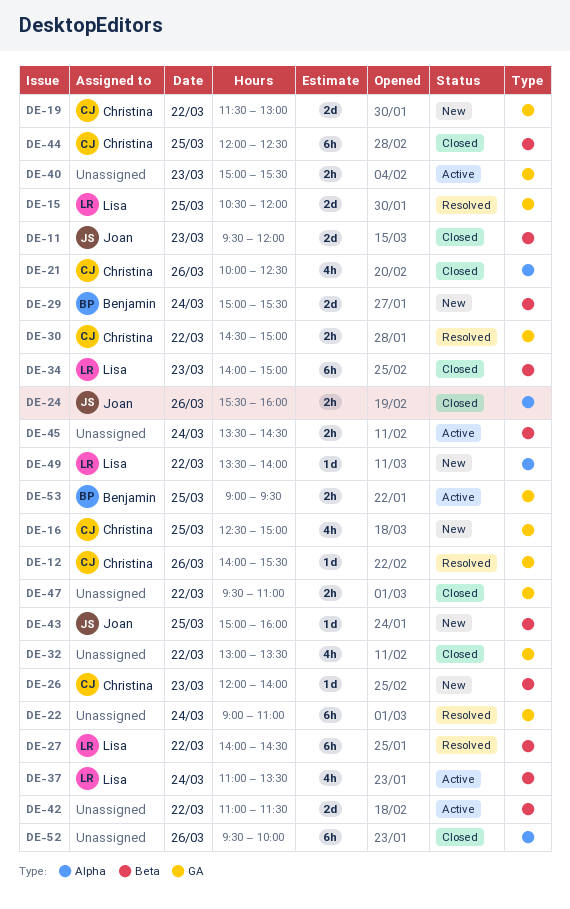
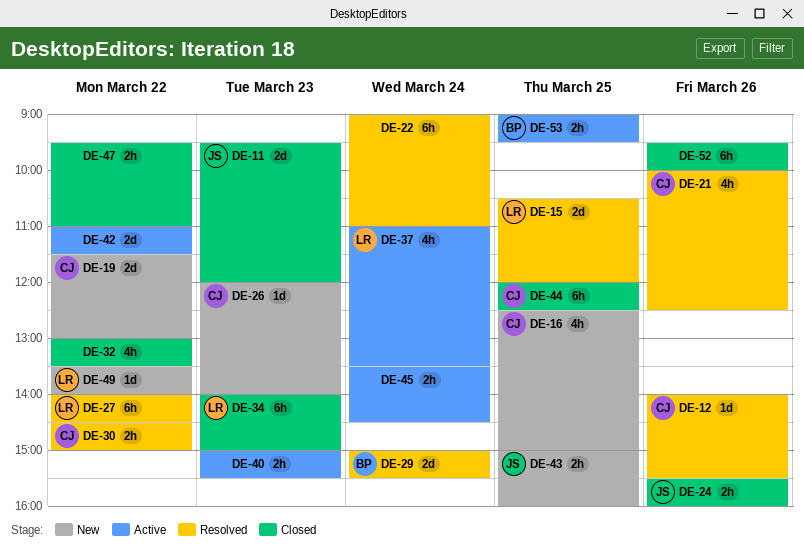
DE-21, status: Closed -> Resolved
DE-29, status: New -> Resolved
DE-43, estimate: 1d -> 2h

